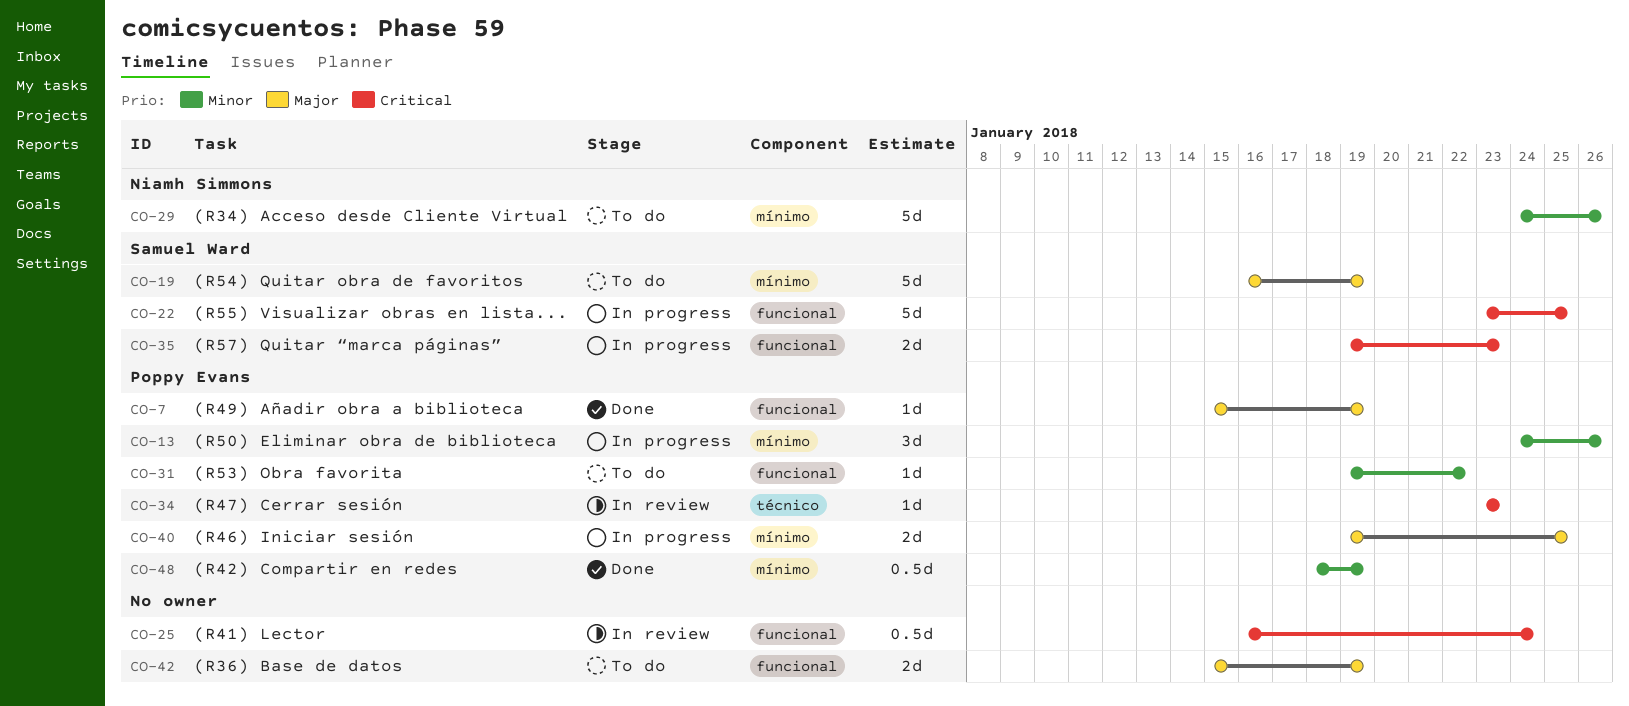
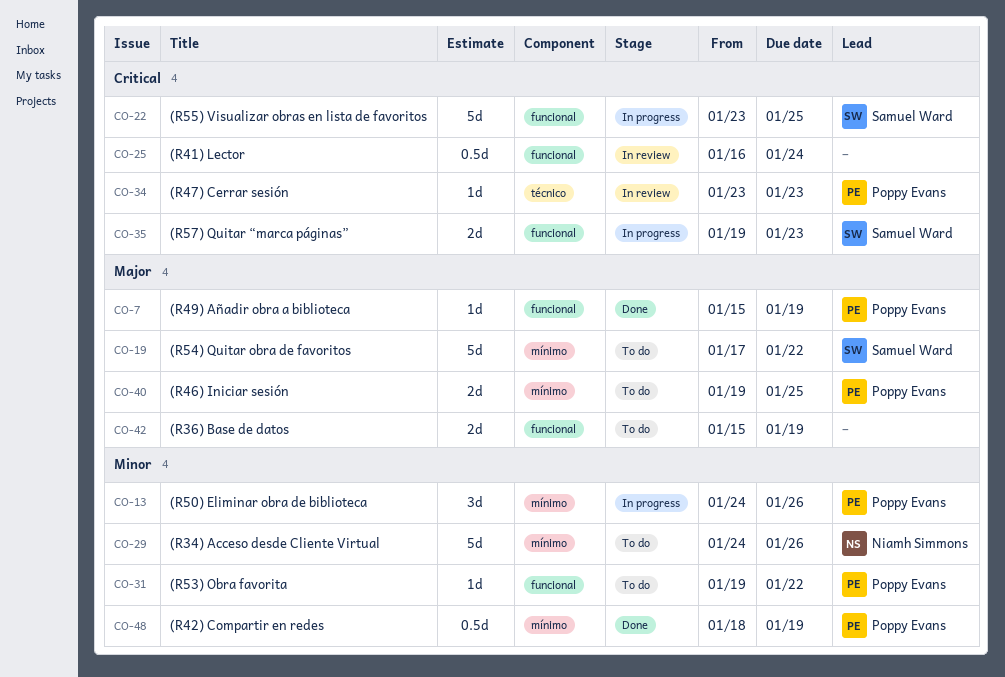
CO-19, start: Jan 16 -> Jan 17
CO-19, due: Jan 19 -> Jan 22
CO-40, status: In progress -> To do

